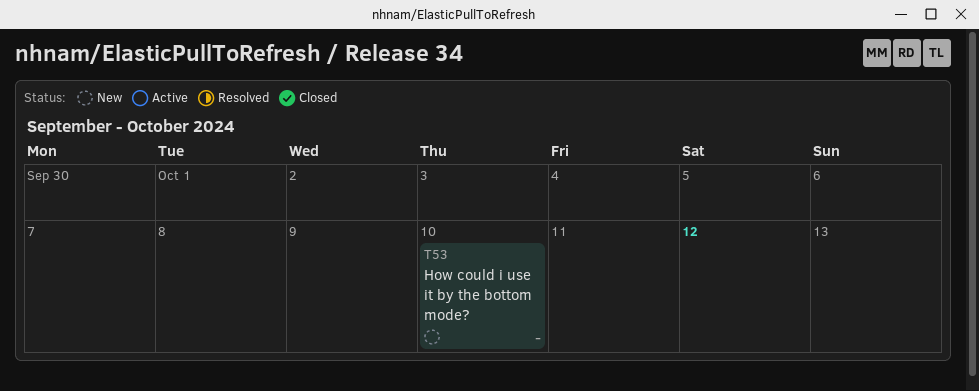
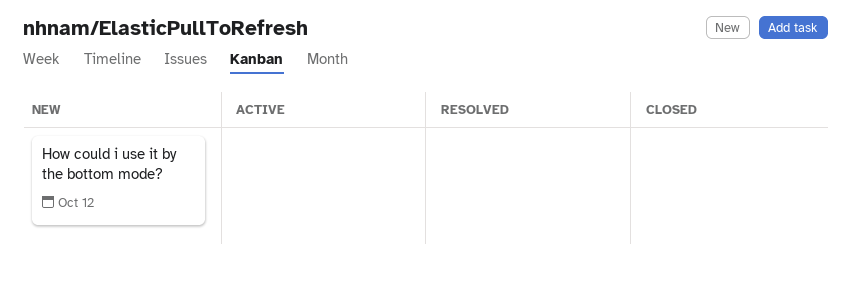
How could i use it by the bottom mode?, due: Oct 10 -> Oct 12

